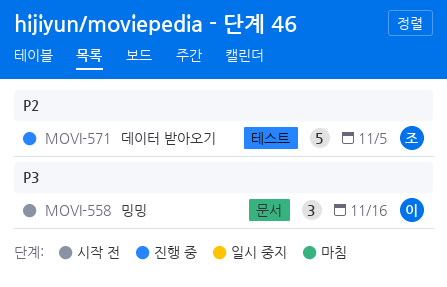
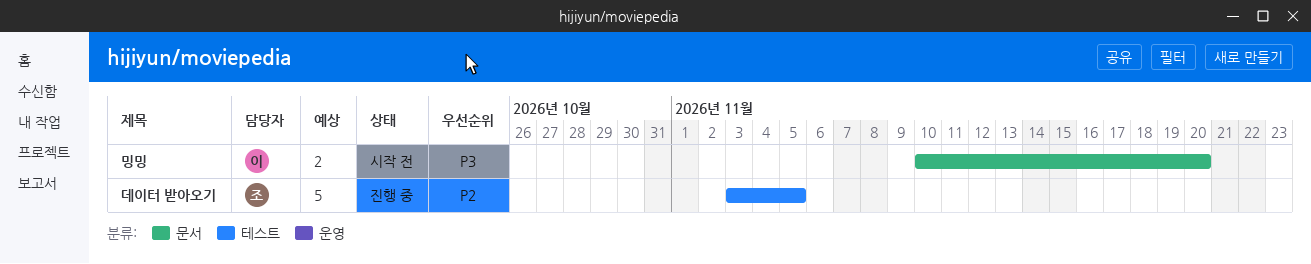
밍밍, estimate: 3 -> 2
밍밍, due: Nov 16 -> Nov 20

